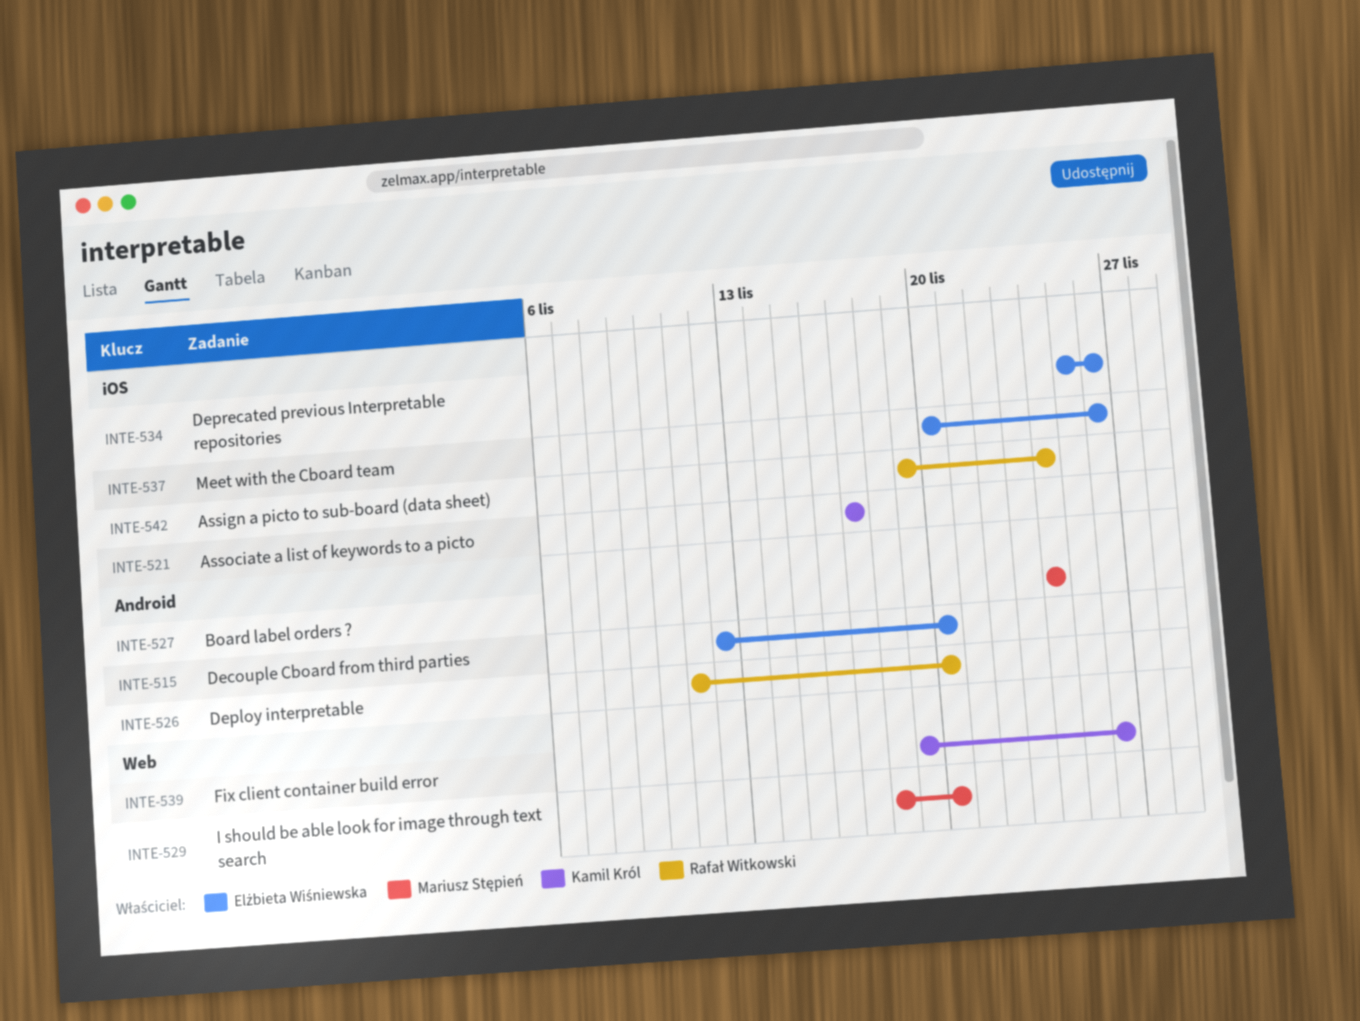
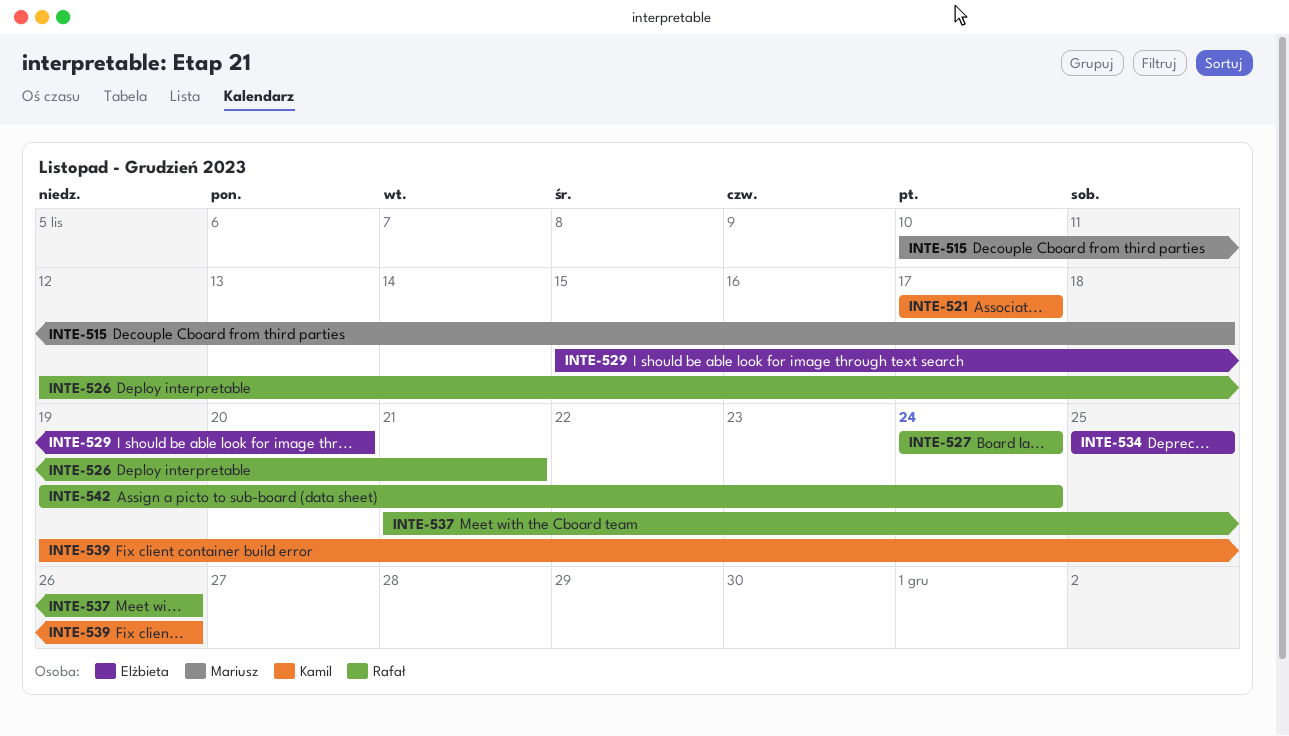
INTE-515, owner: Elżbieta Wiśniewska -> Mariusz Stępień
INTE-515, start: Nov 12 -> Nov 10
INTE-515, due: Nov 20 -> Nov 18
INTE-526, start: Nov 11 -> Nov 12
INTE-526, due: Nov 20 -> Nov 21
INTE-527, owner: Mariusz Stępień -> Rafał Witkowski
INTE-529, owner: Mariusz Stępień -> Elżbieta Wiśniewska
INTE-529, start: Nov 18 -> Nov 15
INTE-534, due: Nov 26 -> Nov 25
INTE-537, owner: Elżbieta Wiśniewska -> Rafał Witkowski
INTE-537, start: Nov 20 -> Nov 21

